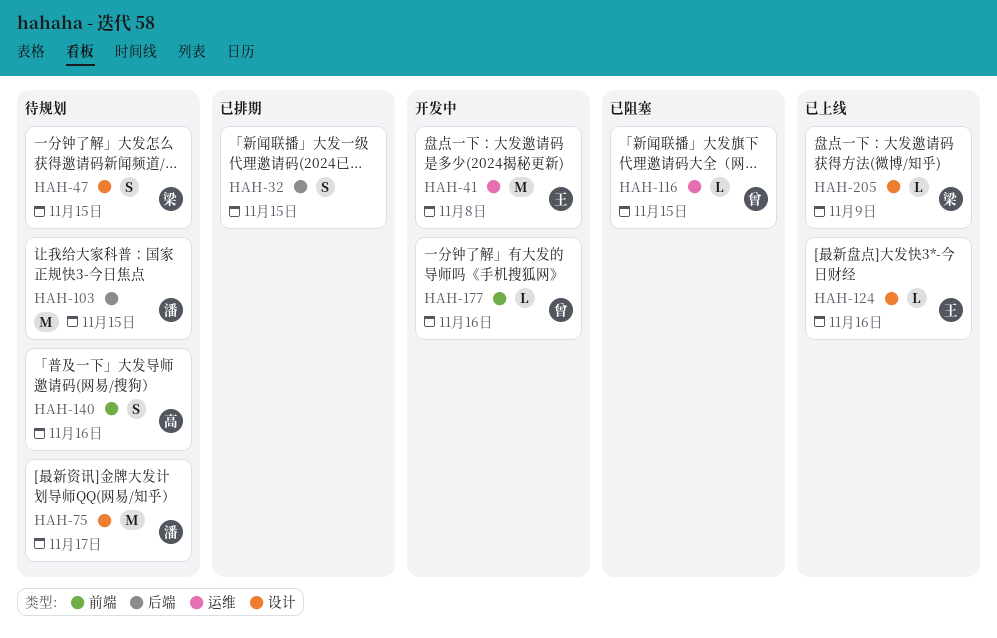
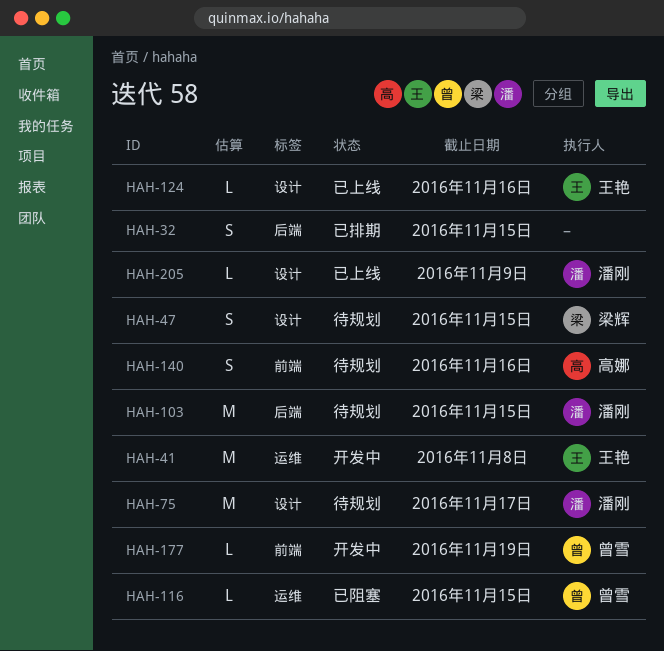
HAH-177, due: Nov 16 -> Nov 19
HAH-205, owner: 梁辉 -> 潘刚

